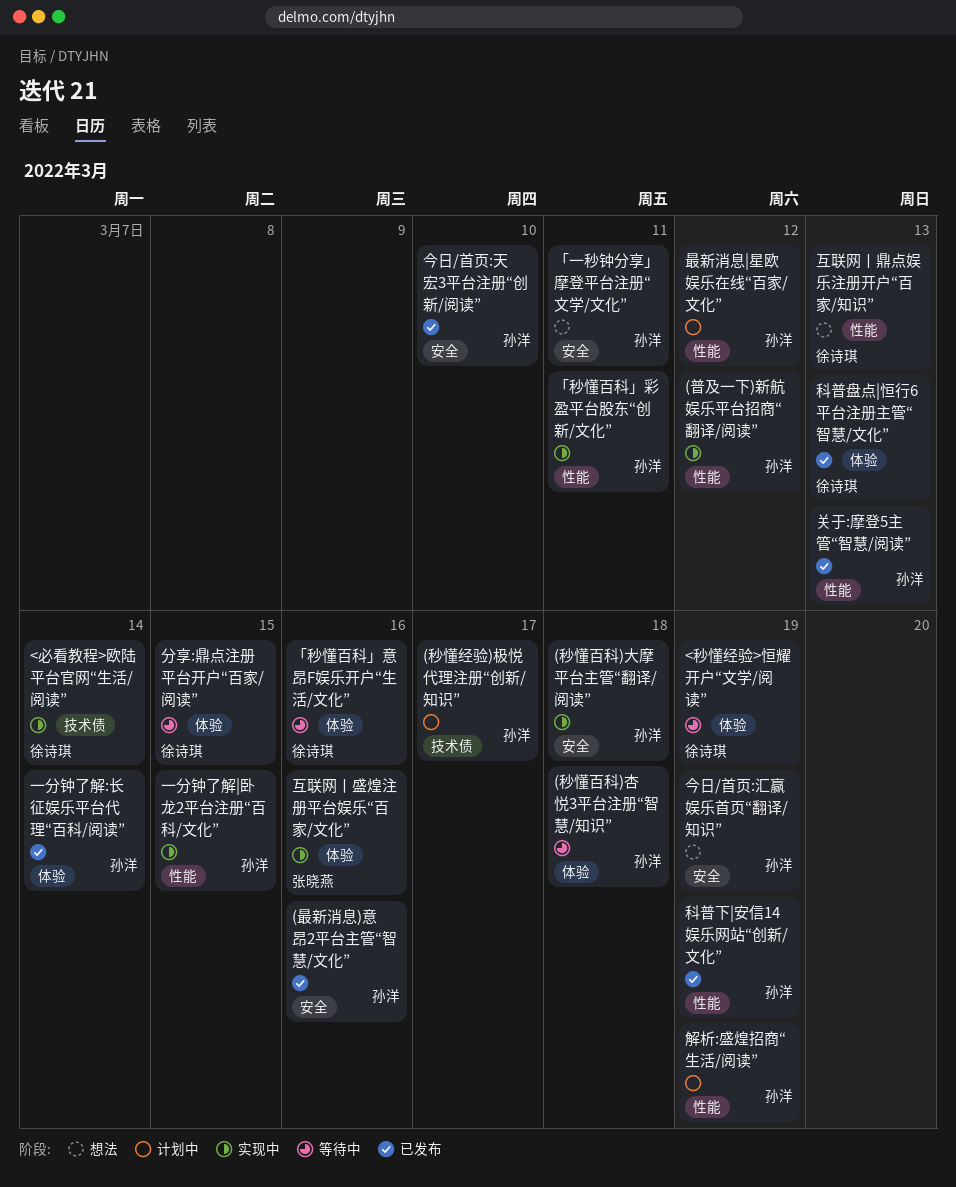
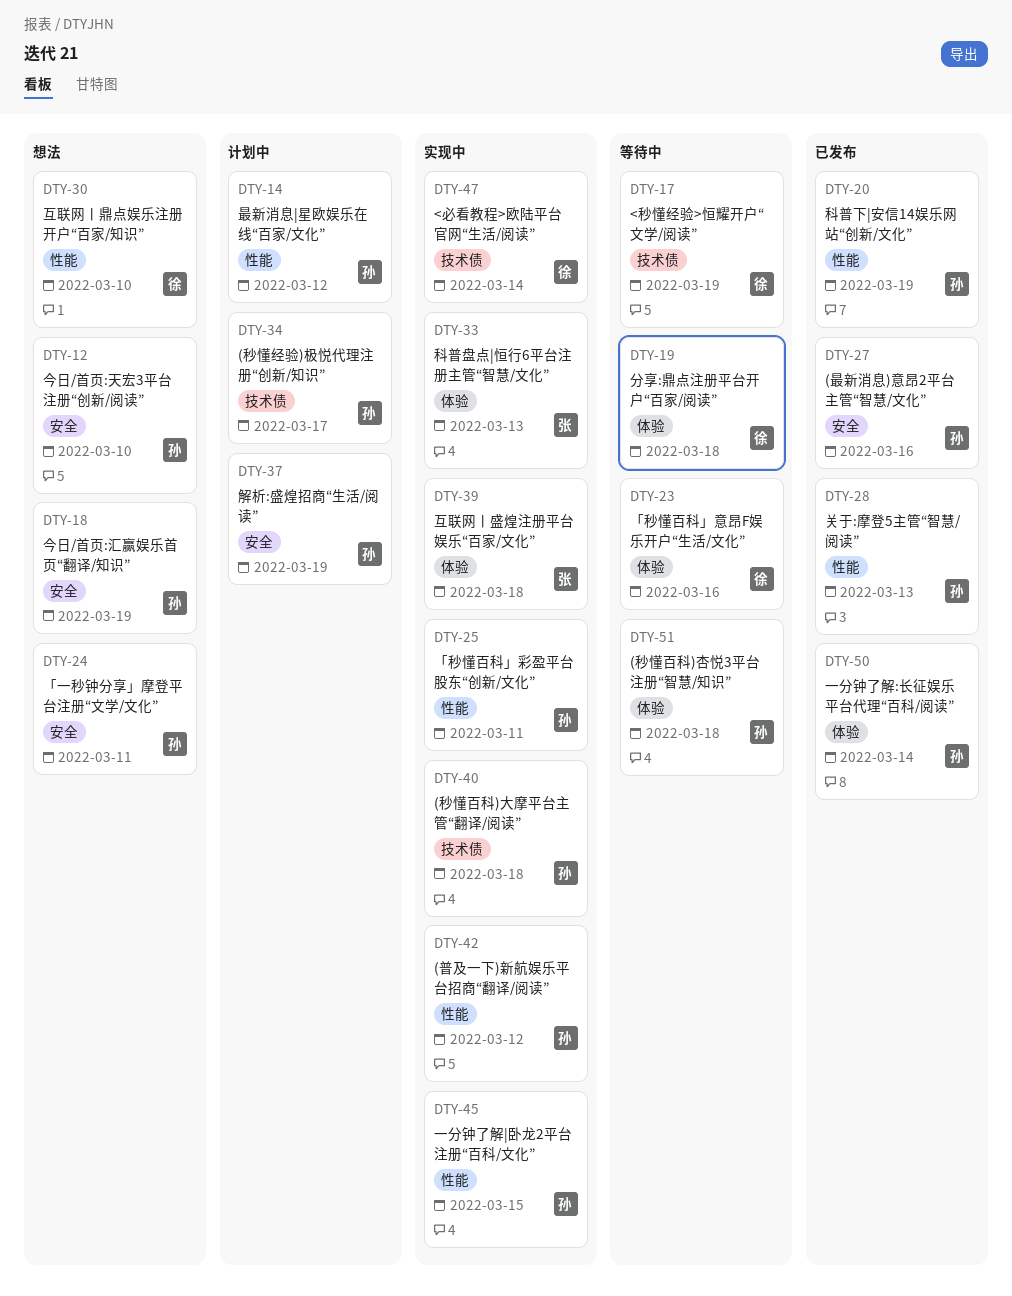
(秒懂百科)大摩平台主管“翻译/阅读”, label: 安全 -> 技术债
<秒懂经验>恒耀开户“文学/阅读”, label: 体验 -> 技术债
互联网丨盛煌注册平台娱乐“百家/文化”, due: Mar 16 -> Mar 18
互联网丨鼎点娱乐注册开户“百家/知识”, due: Mar 13 -> Mar 10
今日/首页:天宏3平台注册“创新/阅读”, status: 已发布 -> 想法
分享:鼎点注册平台开户“百家/阅读”, due: Mar 15 -> Mar 18
科普盘点|恒行6平台注册主管“智慧/文化”, status: 已发布 -> 实现中
科普盘点|恒行6平台注册主管“智慧/文化”, owner: 徐诗琪 -> 张晓燕
解析:盛煌招商“生活/阅读”, label: 性能 -> 安全

